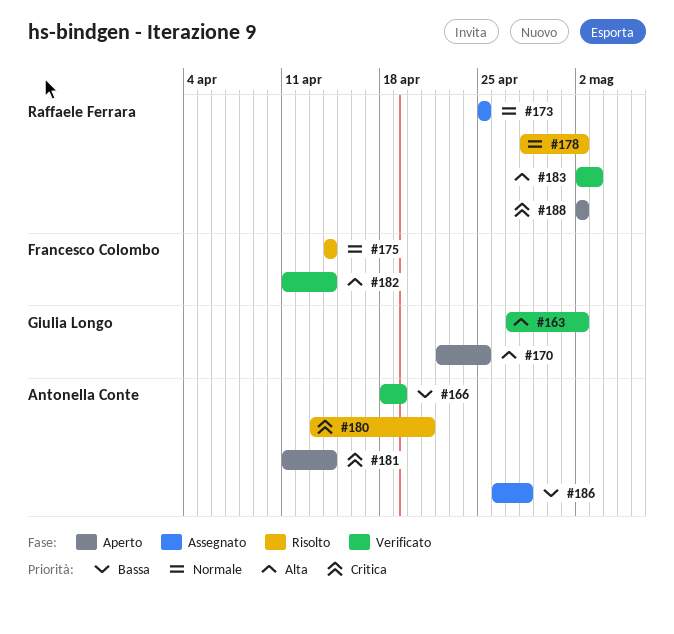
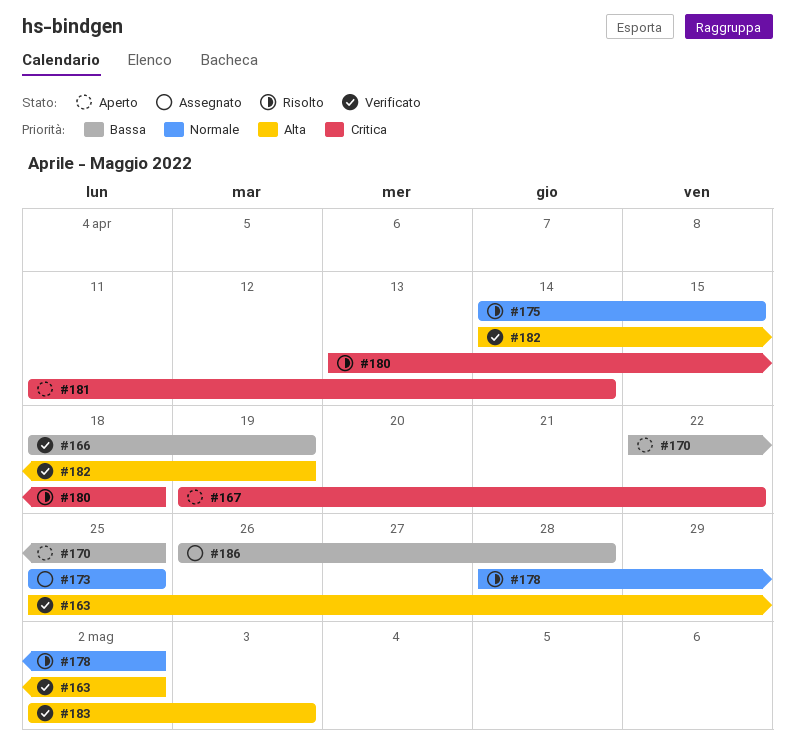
#163, start: Apr 27 -> Apr 25
#167: none -> present
#170, priority: Alta -> Bassa
#175, due: Apr 14 -> Apr 15
#180, due: Apr 21 -> Apr 18
#182, start: Apr 11 -> Apr 14
#182, due: Apr 14 -> Apr 19
#188: present -> none

